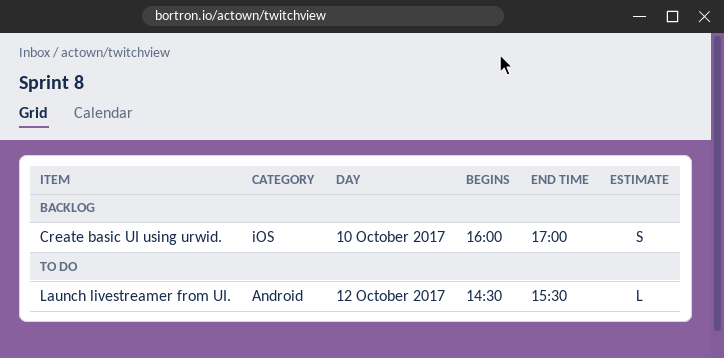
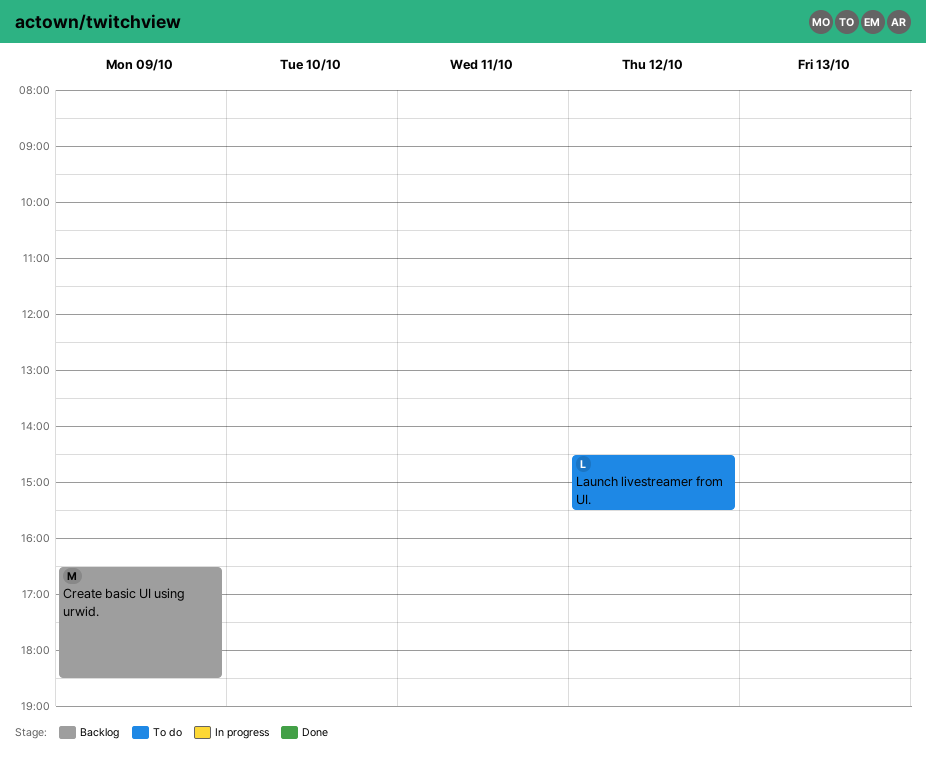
Create basic UI using urwid., estimate: S -> M
Create basic UI using urwid., day: Oct 10 -> Oct 9
Create basic UI using urwid., begins: 16:00 -> 16:30
Create basic UI using urwid., ends: 17:00 -> 18:30

